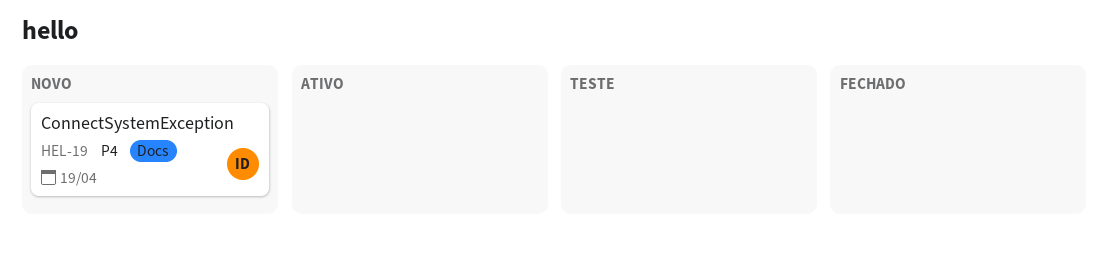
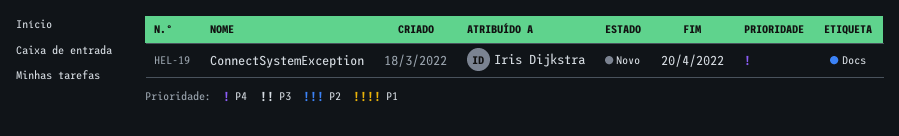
HEL-19, due: Apr 19 -> Apr 20

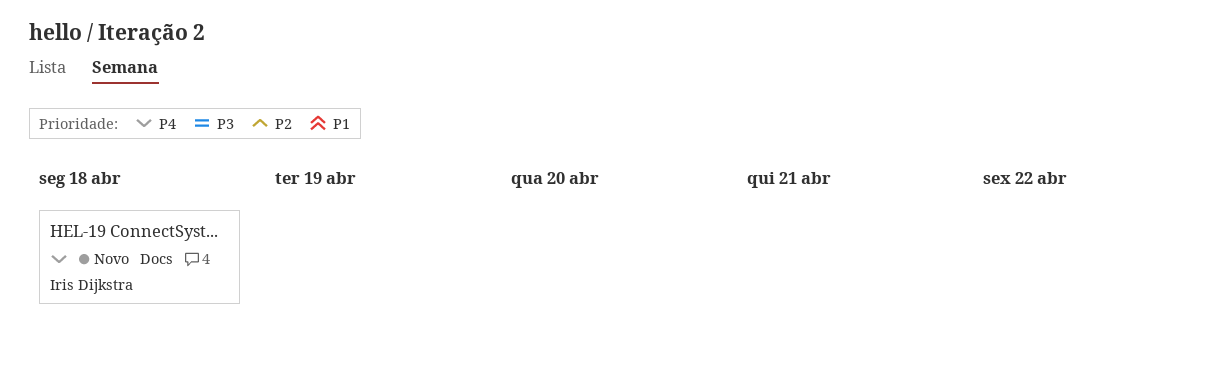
HEL-19, due: Apr 20 -> Apr 18

